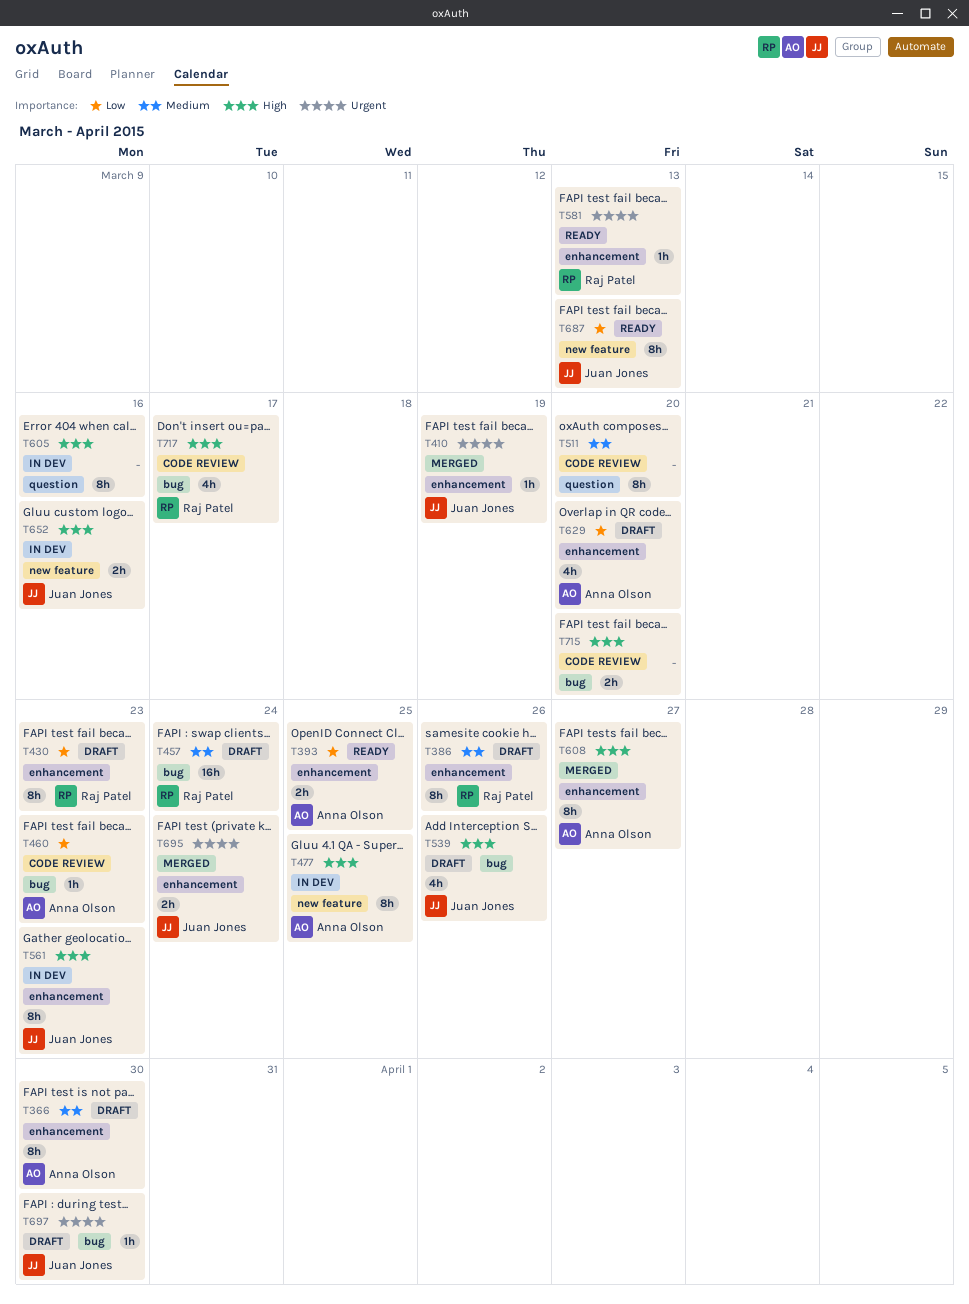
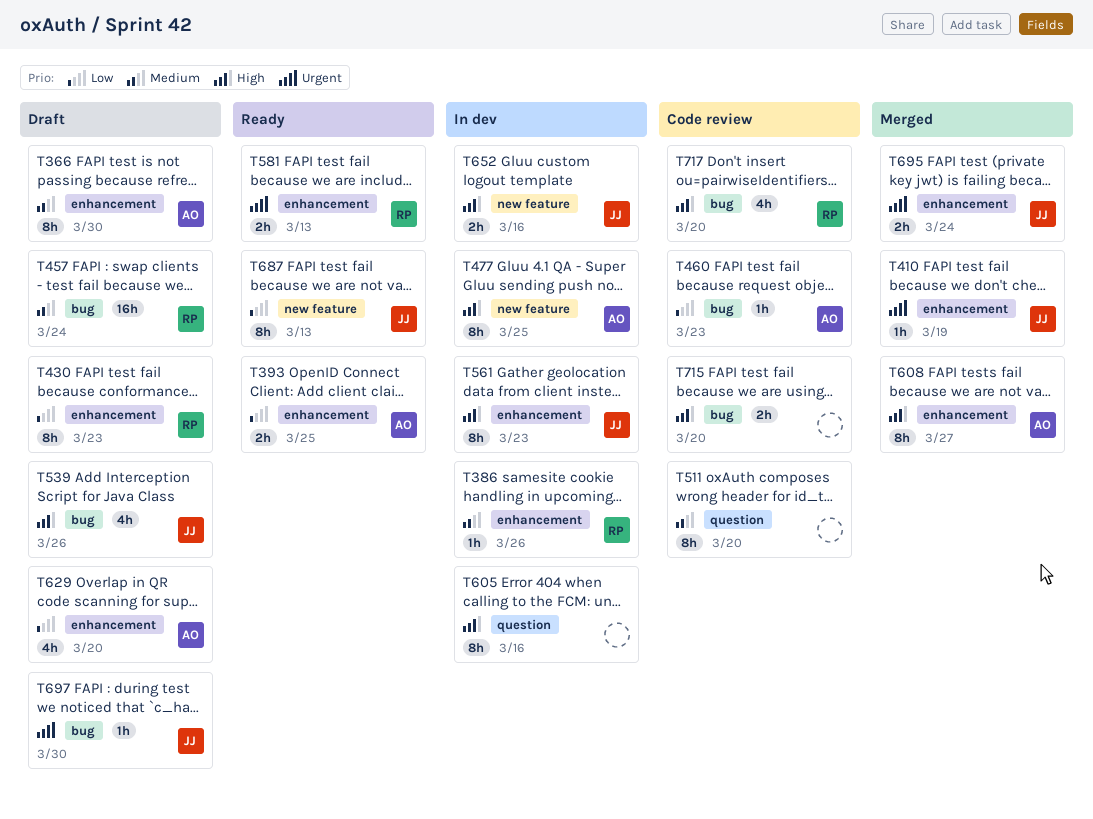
T386, status: Draft -> In dev
T386, estimate: 8h -> 1h
T581, estimate: 1h -> 2h
T717, due: Mar 17 -> Mar 20

